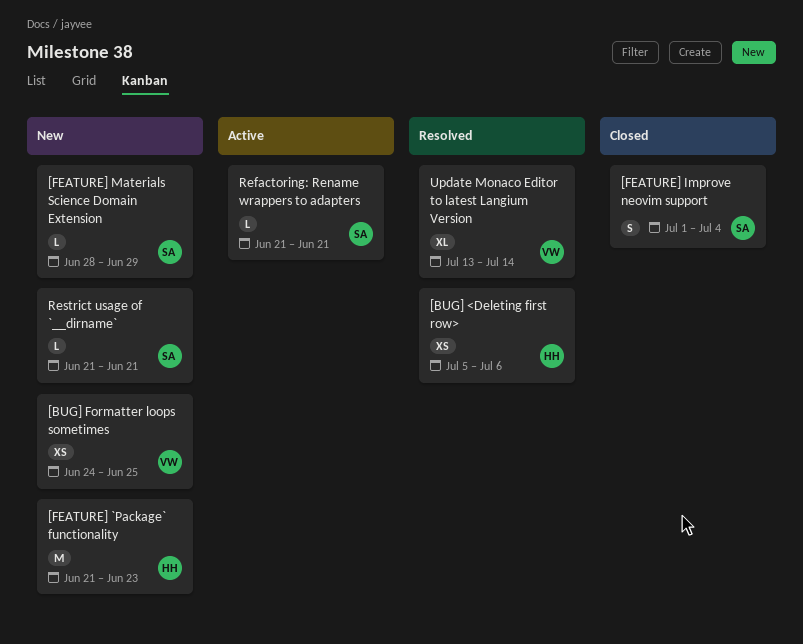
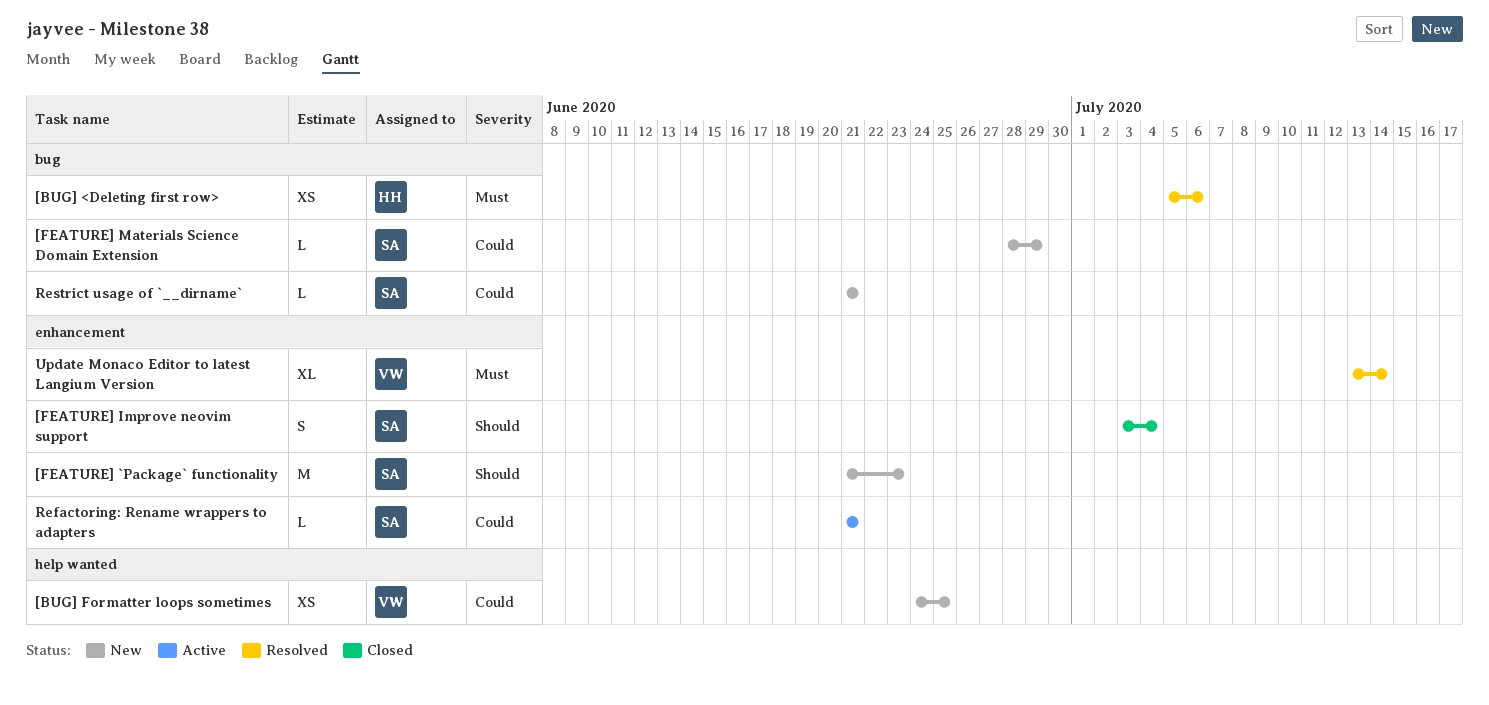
[FEATURE] `Package` functionality, owner: HH -> SA
[FEATURE] Improve neovim support, start: Jul 1 -> Jul 3

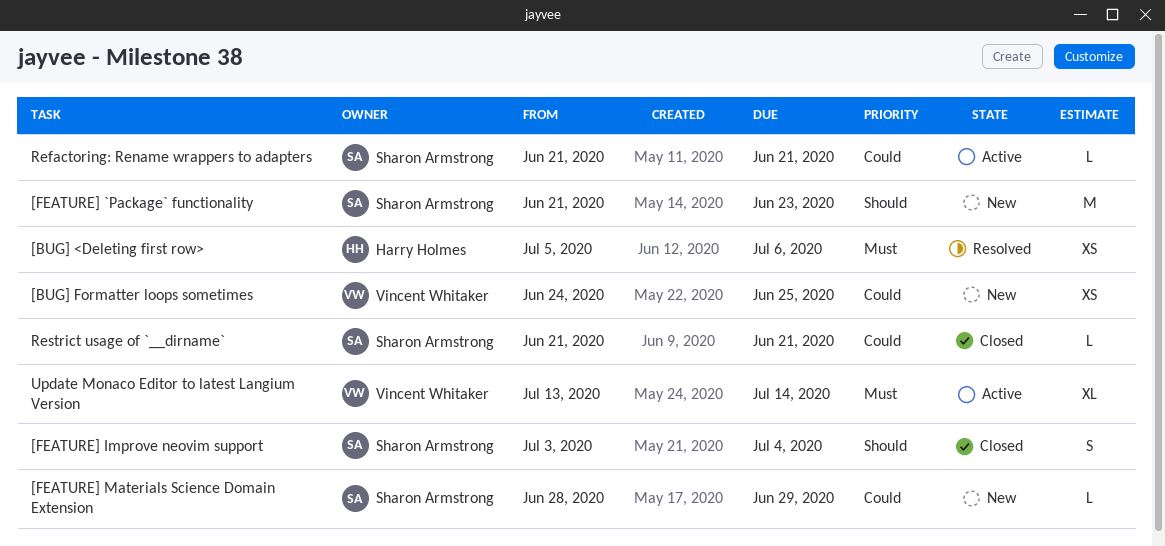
Restrict usage of `__dirname`, status: New -> Closed
Update Monaco Editor to latest Langium Version, status: Resolved -> Active

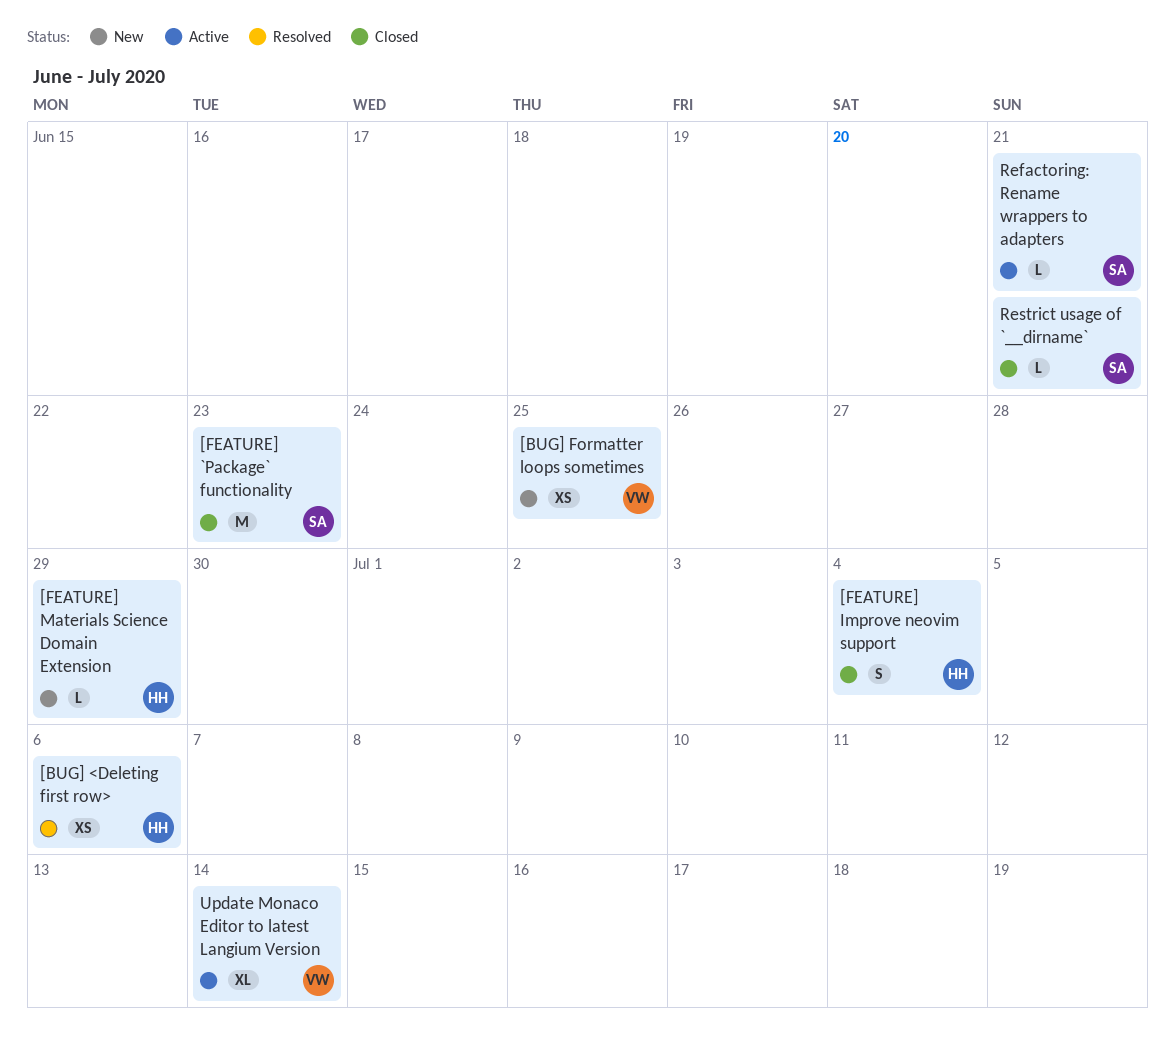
[FEATURE] `Package` functionality, status: New -> Closed
[FEATURE] Improve neovim support, owner: Sharon Armstrong -> Harry Holmes
[FEATURE] Materials Science Domain Extension, owner: Sharon Armstrong -> Harry Holmes

